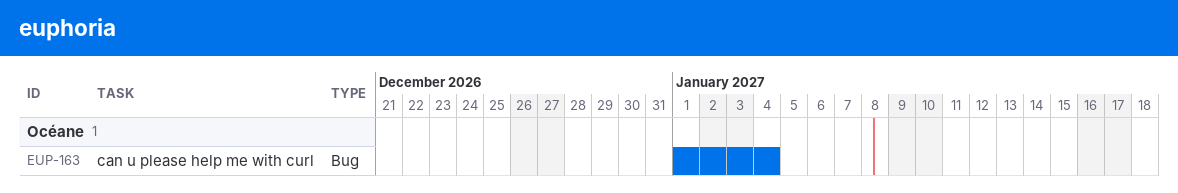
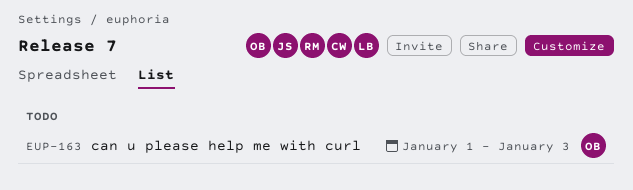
EUP-163, due: Jan 4 -> Jan 3

